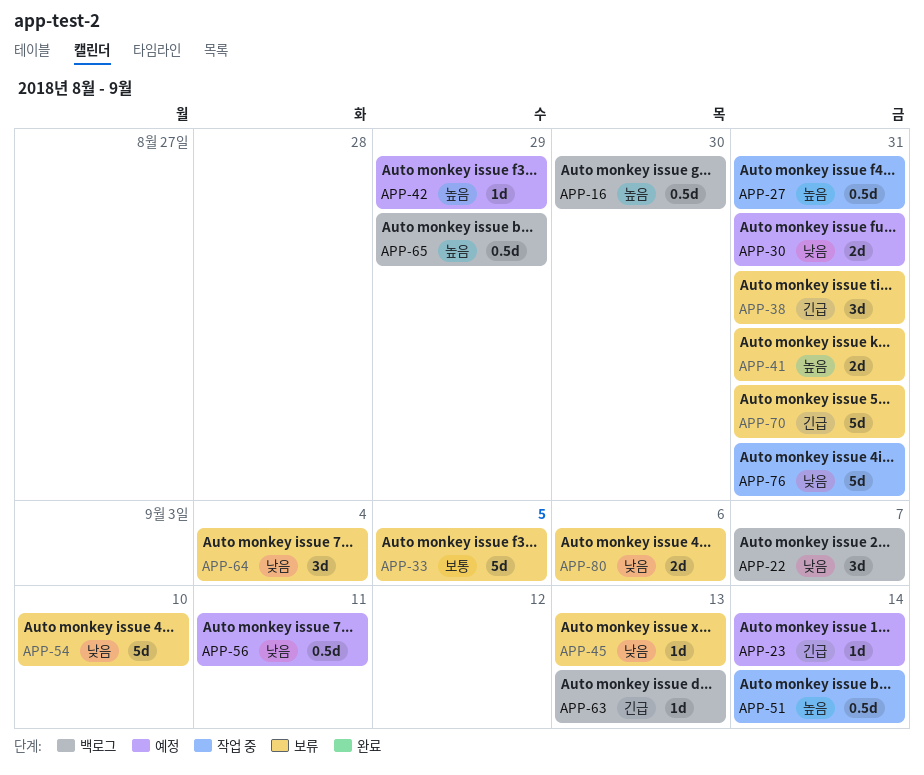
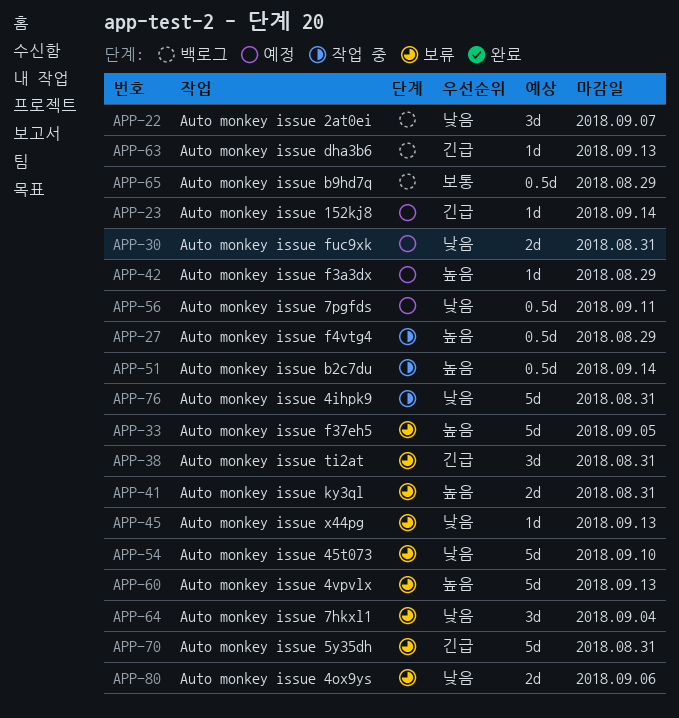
APP-16: present -> none
APP-27, due: Aug 31 -> Aug 29
APP-33, priority: 보통 -> 높음
APP-60: none -> present
APP-65, priority: 높음 -> 보통

